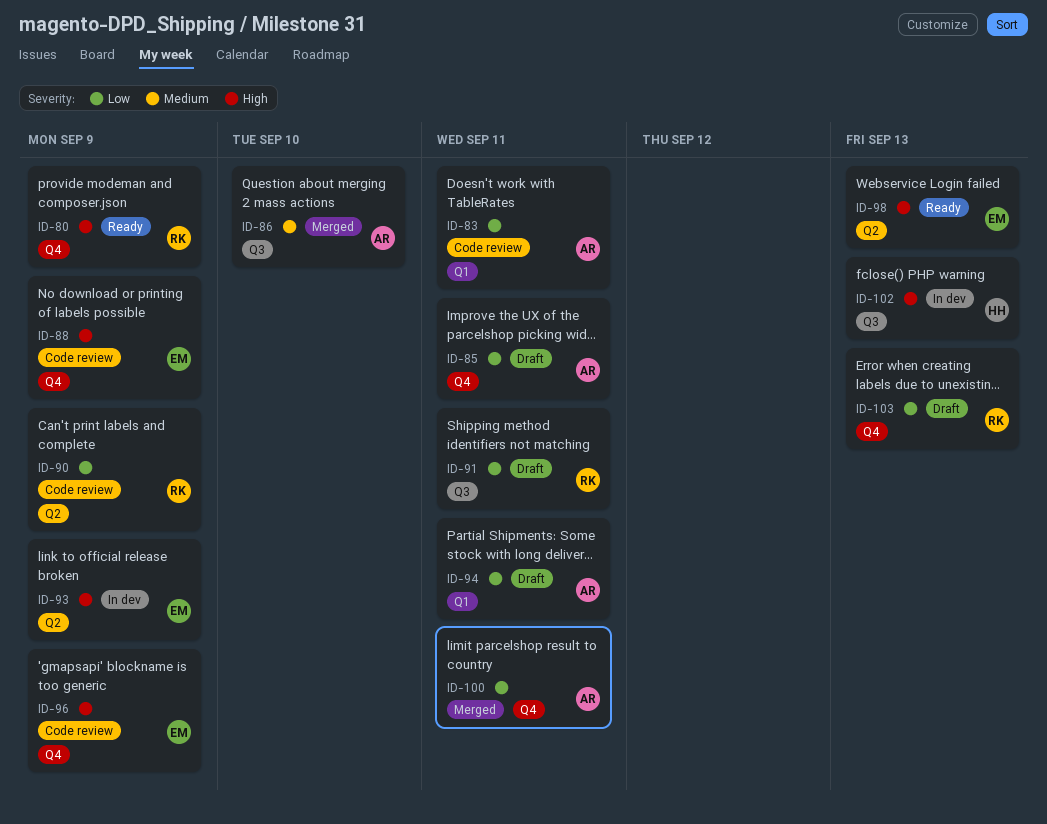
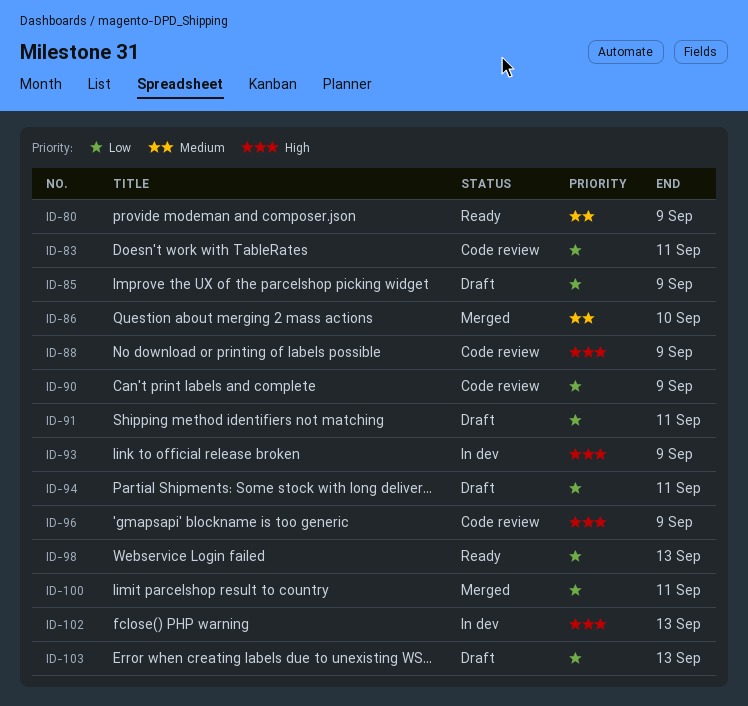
ID-80, priority: High -> Medium
ID-85, due: Sep 11 -> Sep 9
ID-98, priority: High -> Low

